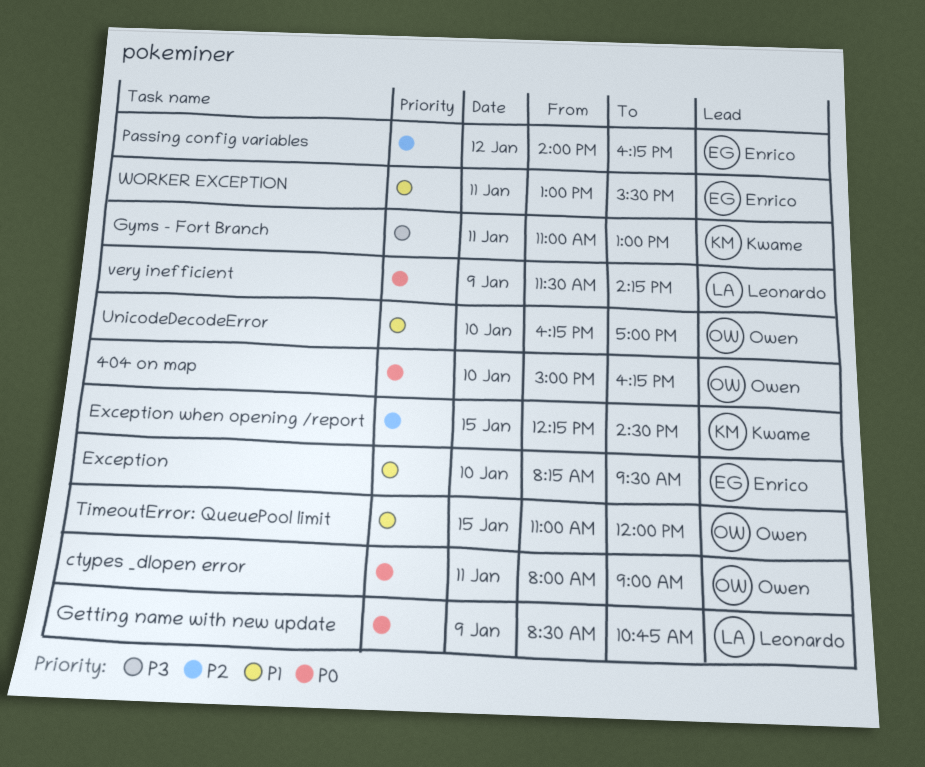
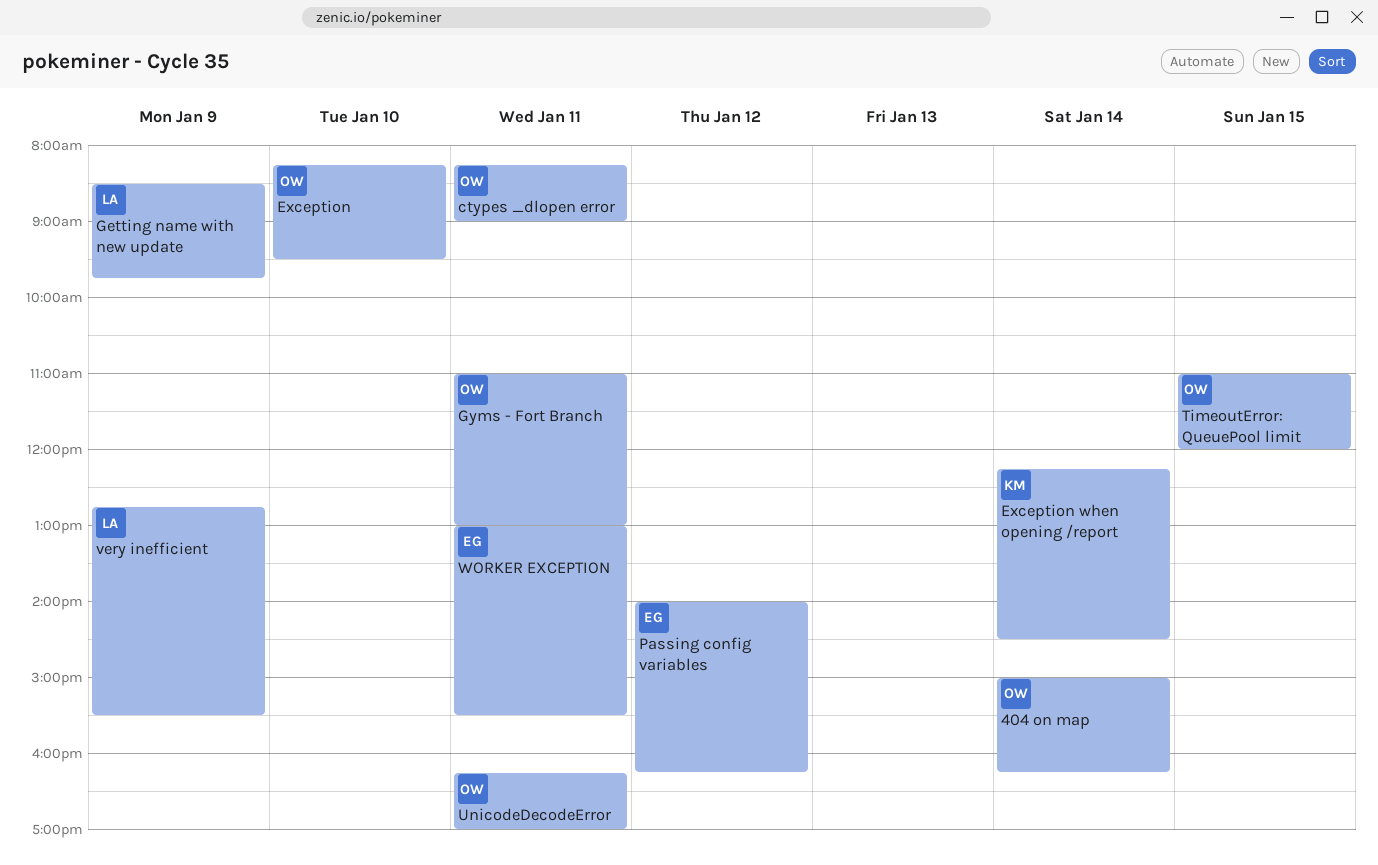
404 on map, day: Jan 10 -> Jan 14
ctypes _dlopen error, begins: 08:00 -> 08:15
Exception, owner: Enrico -> Owen
Exception when opening /report, day: Jan 15 -> Jan 14
Getting name with new update, ends: 10:45 -> 09:45
Gyms - Fort Branch, owner: Kwame -> Owen
UnicodeDecodeError, day: Jan 10 -> Jan 11
very inefficient, begins: 11:30 -> 12:45
very inefficient, ends: 14:15 -> 15:30

